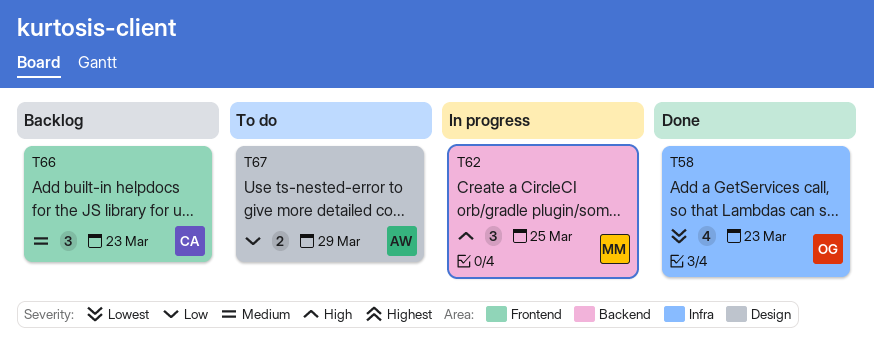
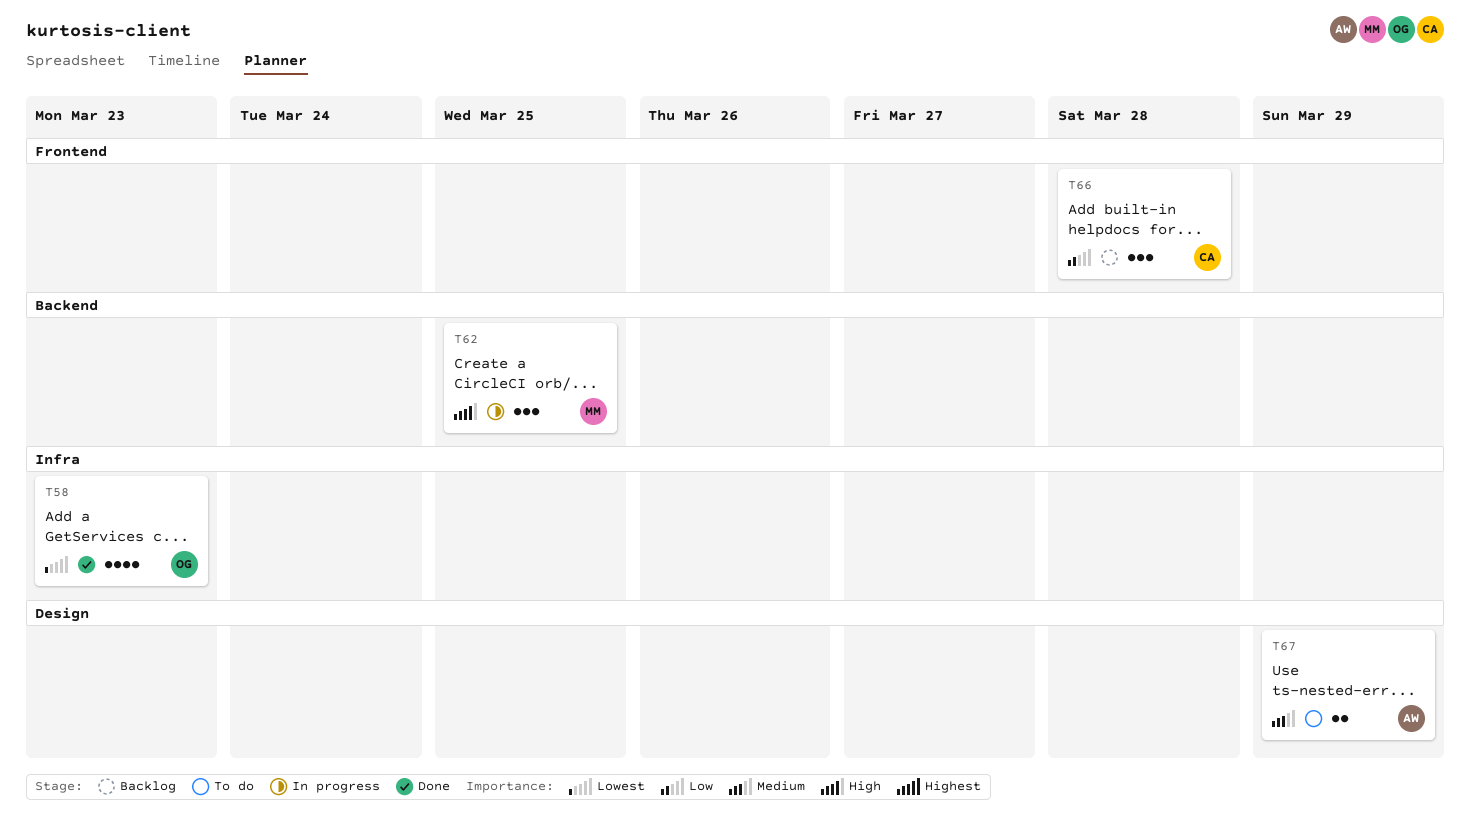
T66, priority: Medium -> Low
T66, due: Mar 23 -> Mar 28
T67, priority: Low -> Medium

